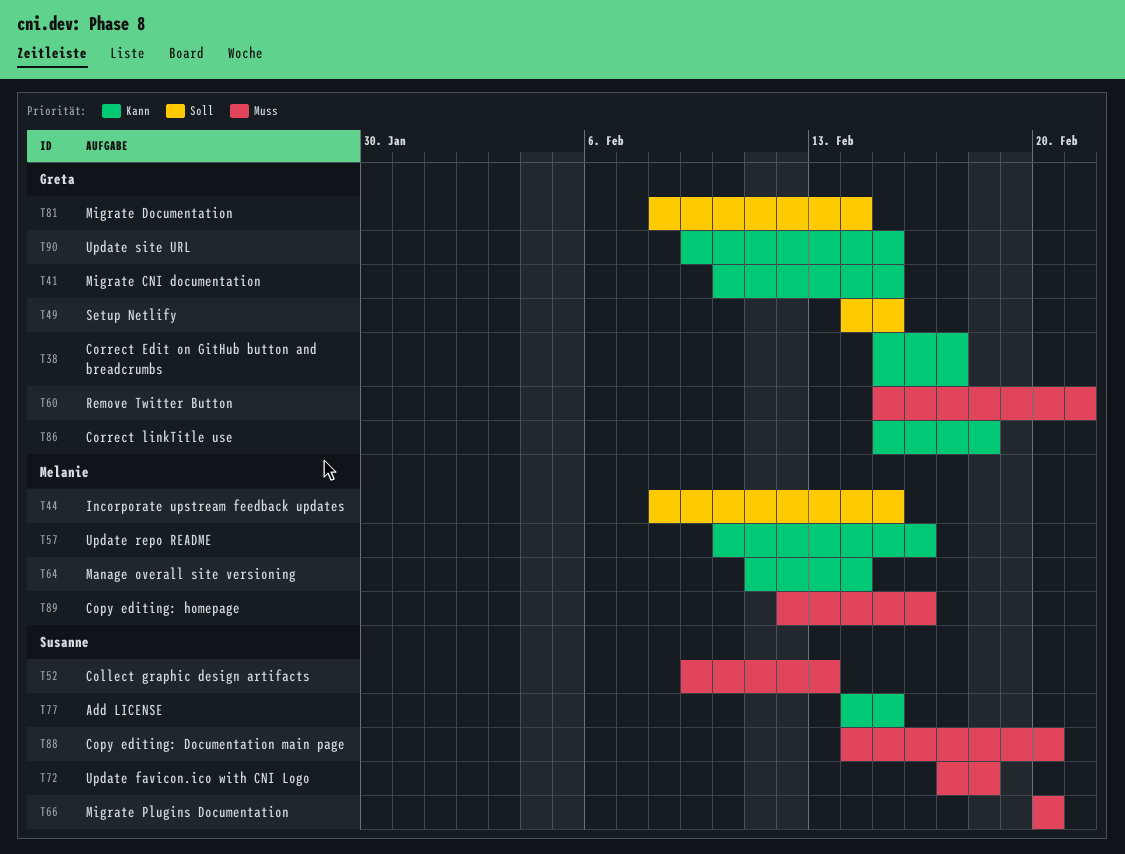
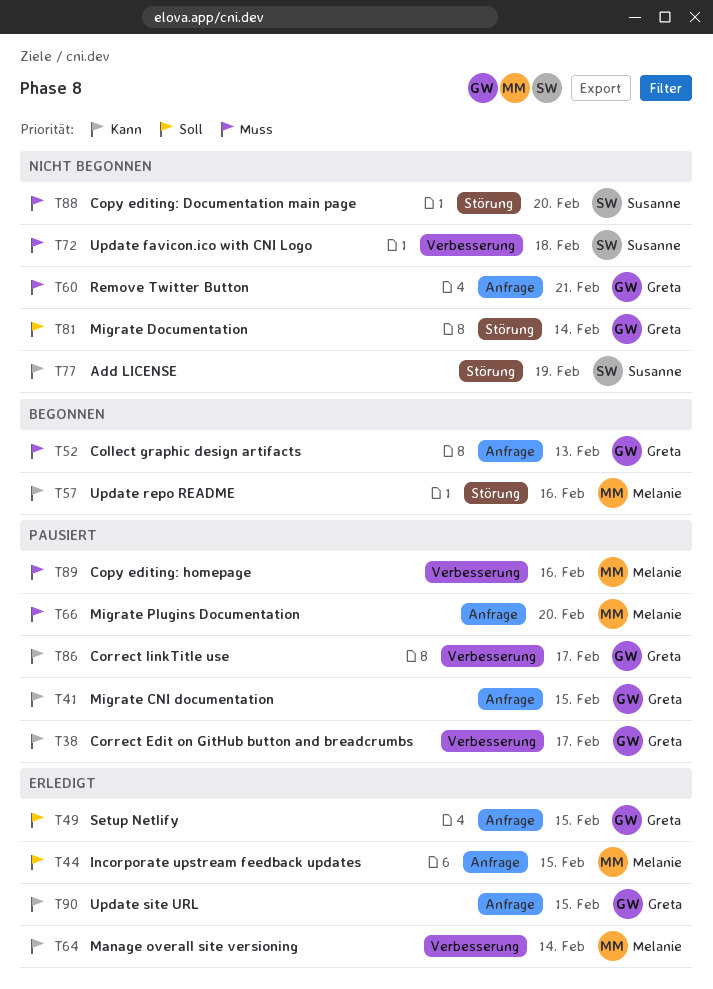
T52, owner: Susanne -> Greta
T66, owner: Susanne -> Melanie
T77, due: Feb 15 -> Feb 19
T86, due: Feb 18 -> Feb 17

